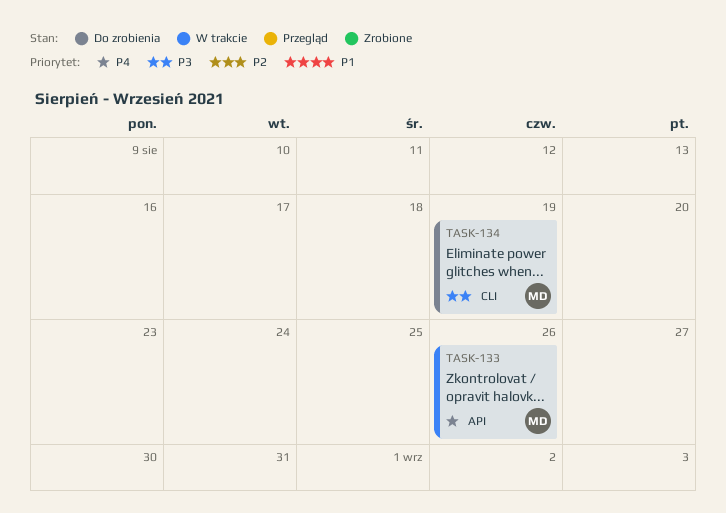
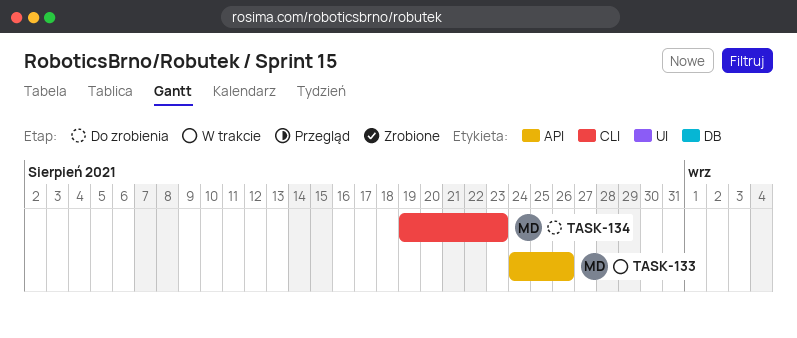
TASK-134, due: Aug 19 -> Aug 23

